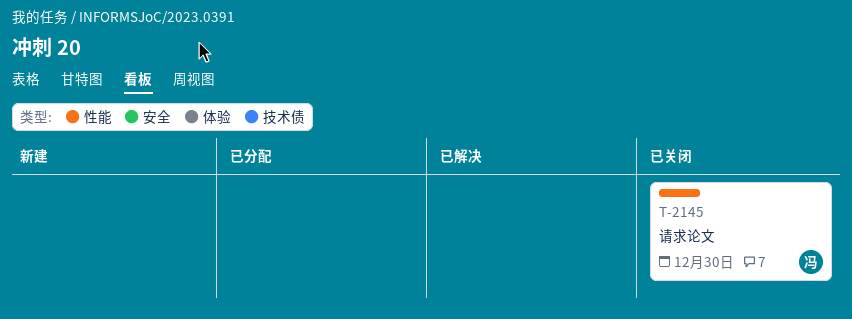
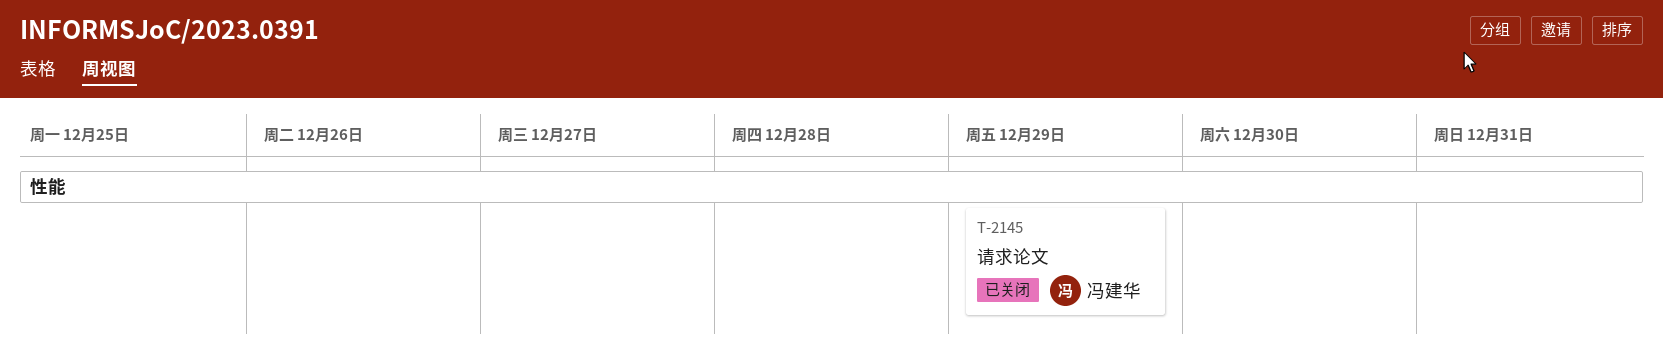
T-2145, due: Dec 30 -> Dec 29

